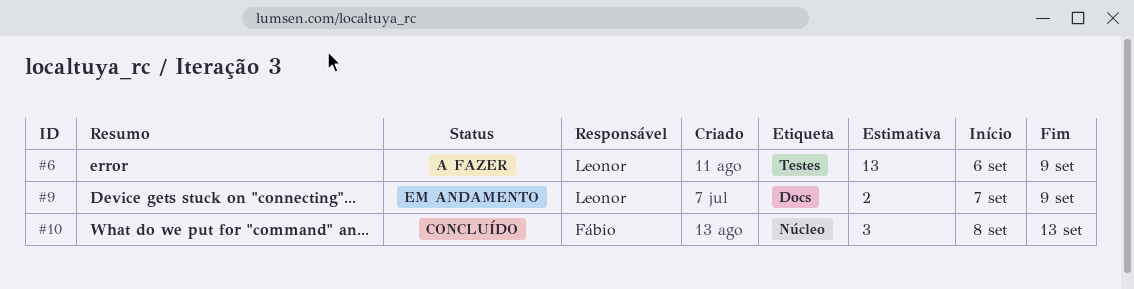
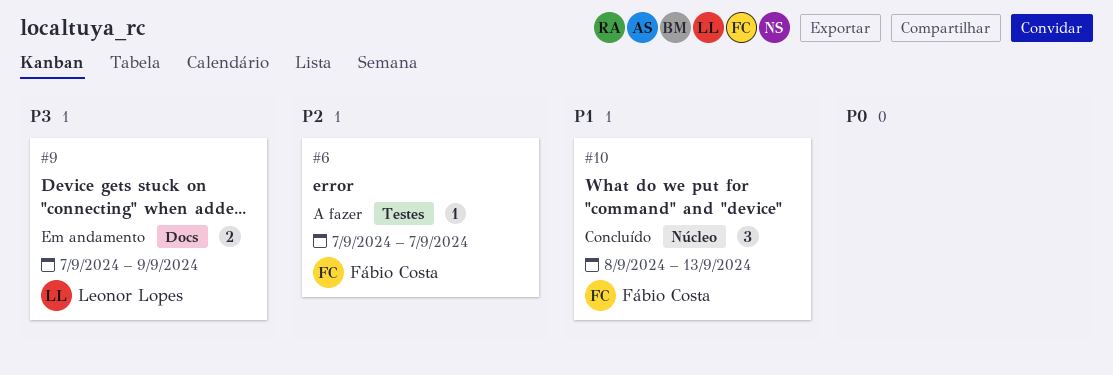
#6, owner: Leonor Lopes -> Fábio Costa
#6, estimate: 13 -> 1
#6, start: Sep 6 -> Sep 7
#6, due: Sep 9 -> Sep 7

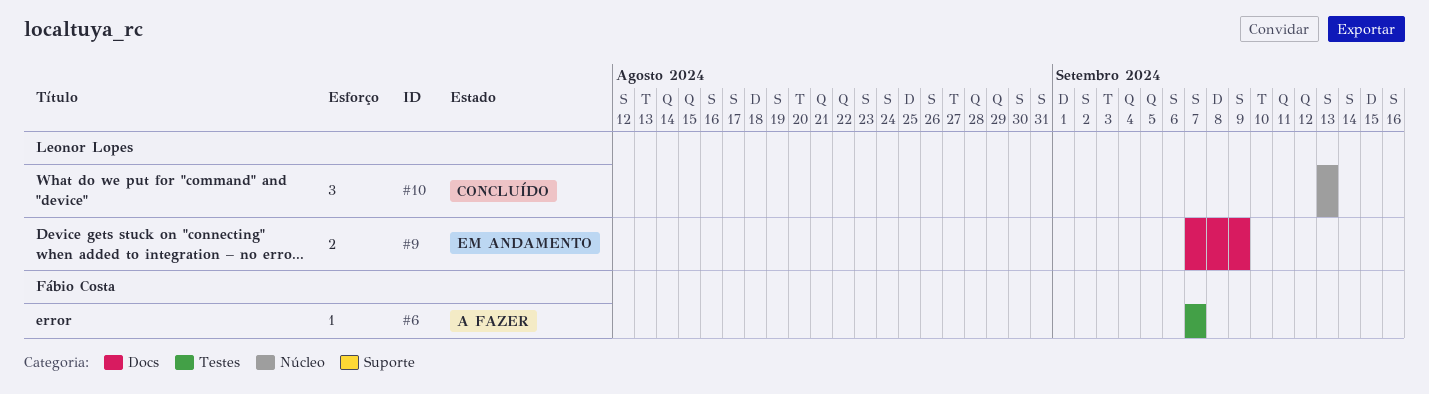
#10, owner: Fábio Costa -> Leonor Lopes
#10, start: Sep 8 -> Sep 13

